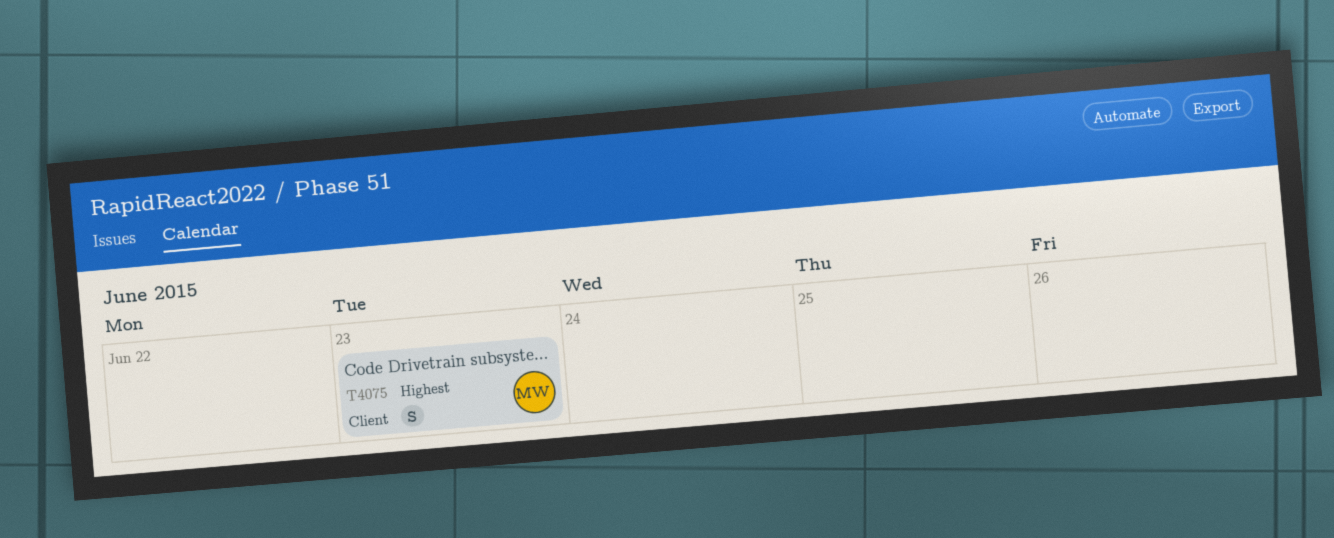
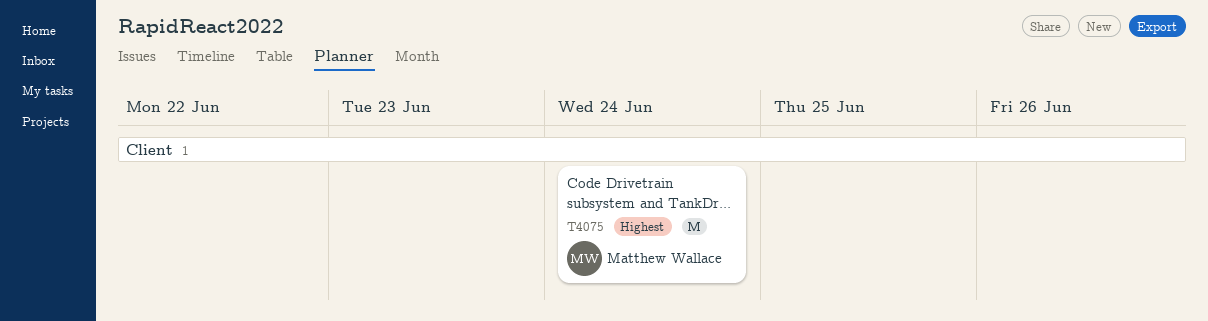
T4075, estimate: S -> M
T4075, due: Jun 23 -> Jun 24

